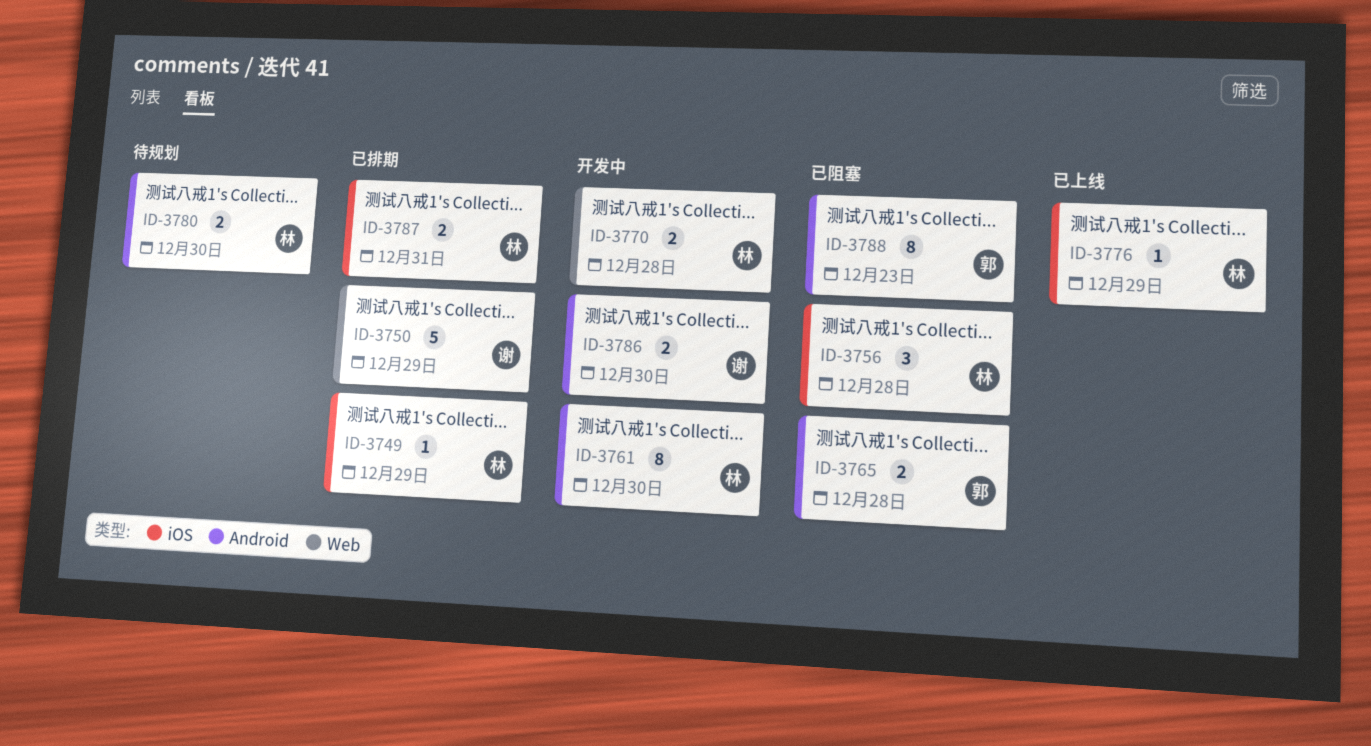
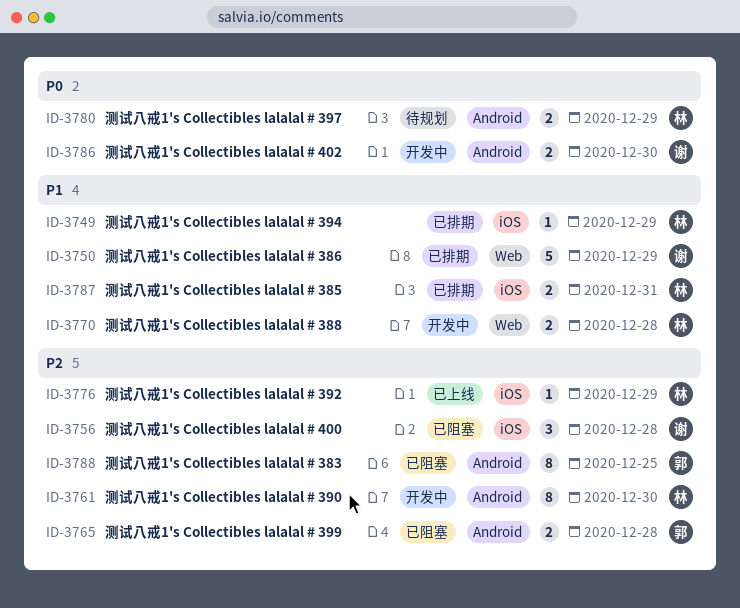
ID-3756, owner: 林 -> 谢
ID-3780, due: Dec 30 -> Dec 29
ID-3788, due: Dec 23 -> Dec 25

